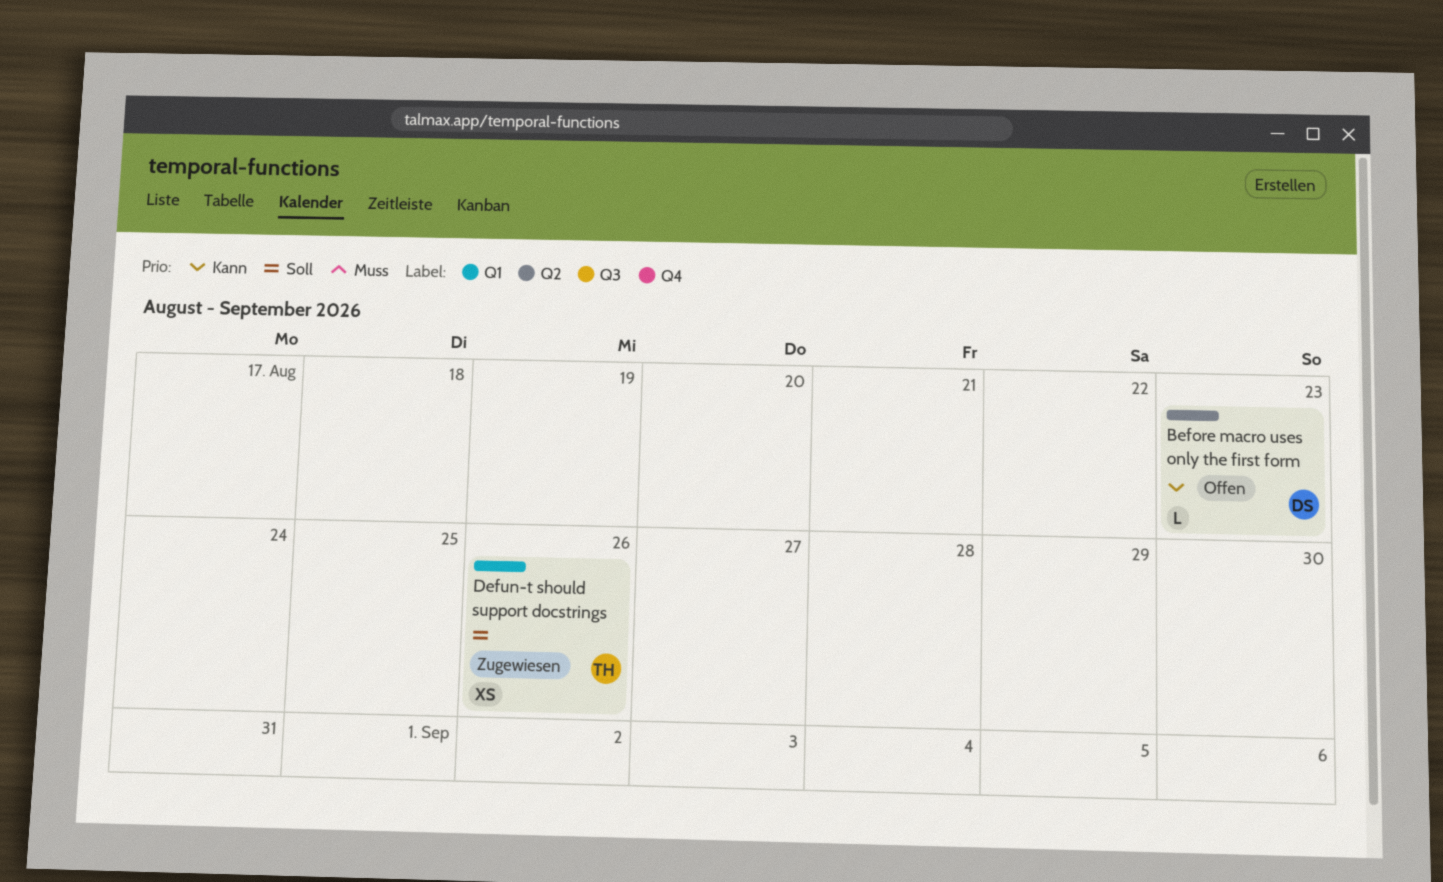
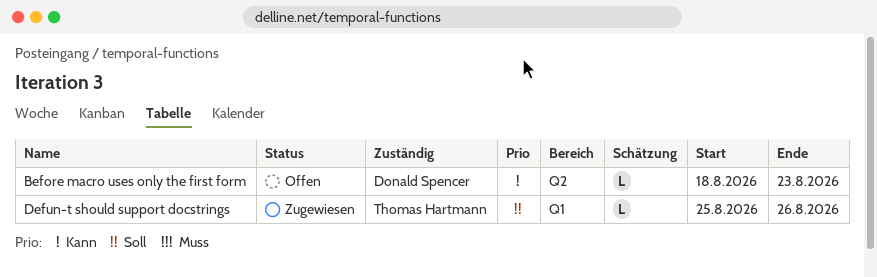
Defun-t should support docstrings, estimate: XS -> L

